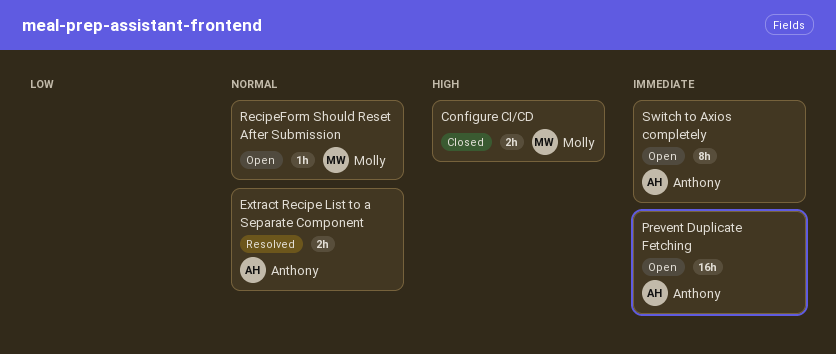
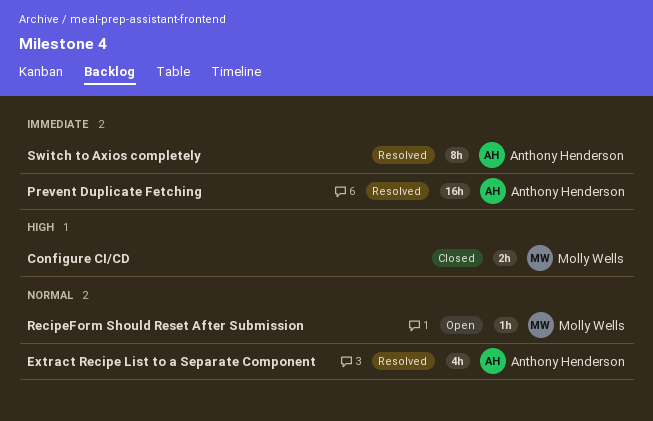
Extract Recipe List to a Separate Component, estimate: 2h -> 4h
Prevent Duplicate Fetching, status: Open -> Resolved
Switch to Axios completely, status: Open -> Resolved

